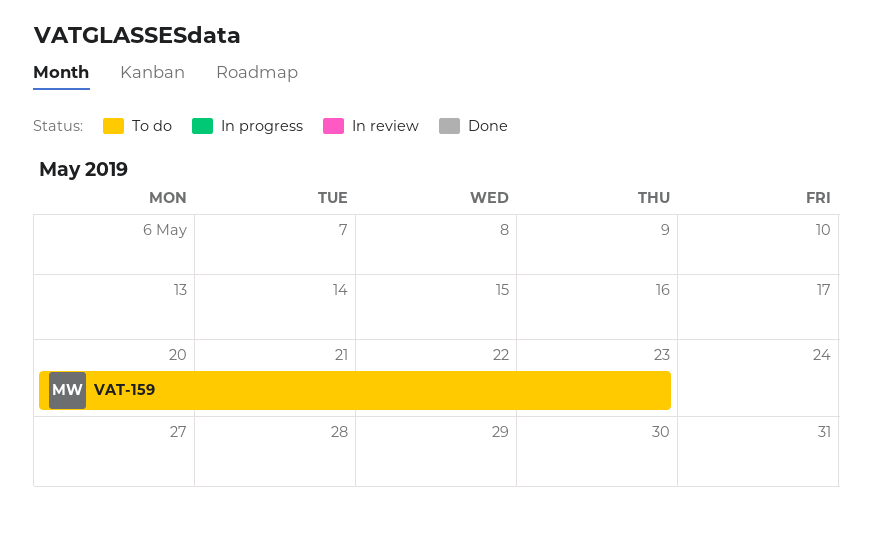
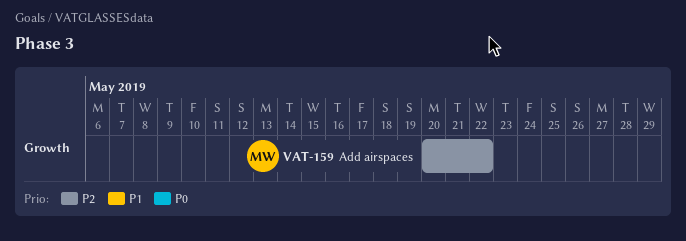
VAT-159, due: May 23 -> May 22

